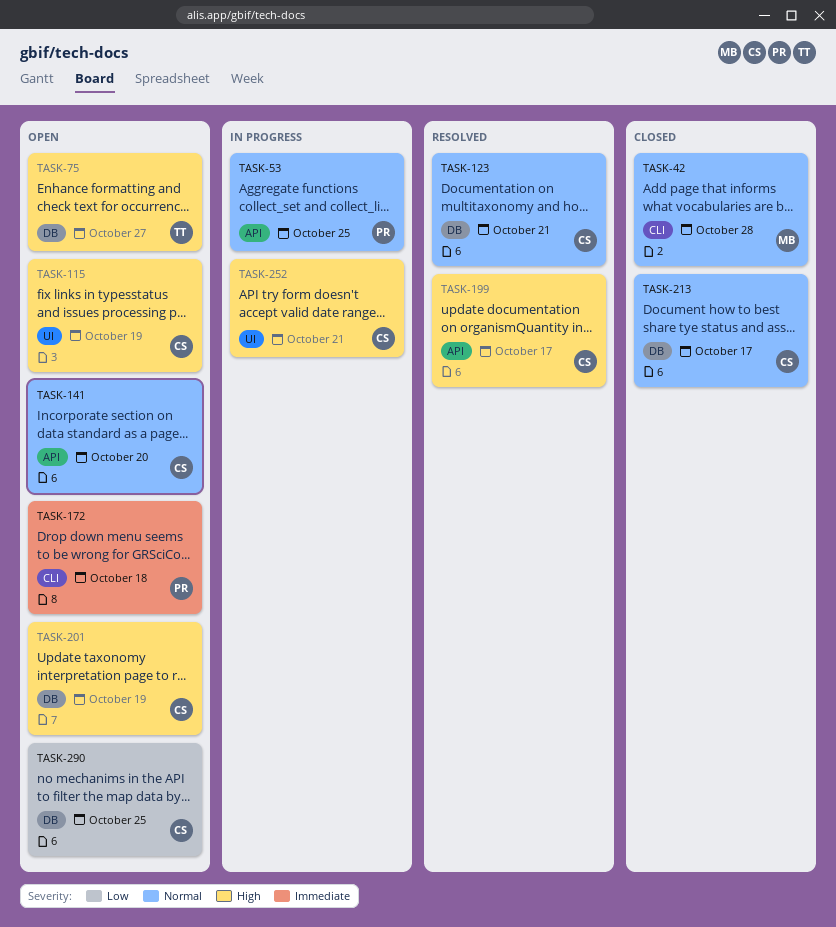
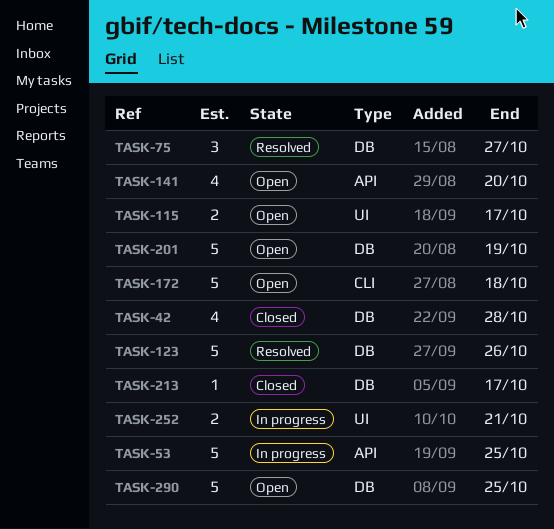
TASK-42, label: CLI -> DB
TASK-75, status: Open -> Resolved
TASK-115, due: Oct 19 -> Oct 17
TASK-123, due: Oct 21 -> Oct 26
TASK-199: present -> none

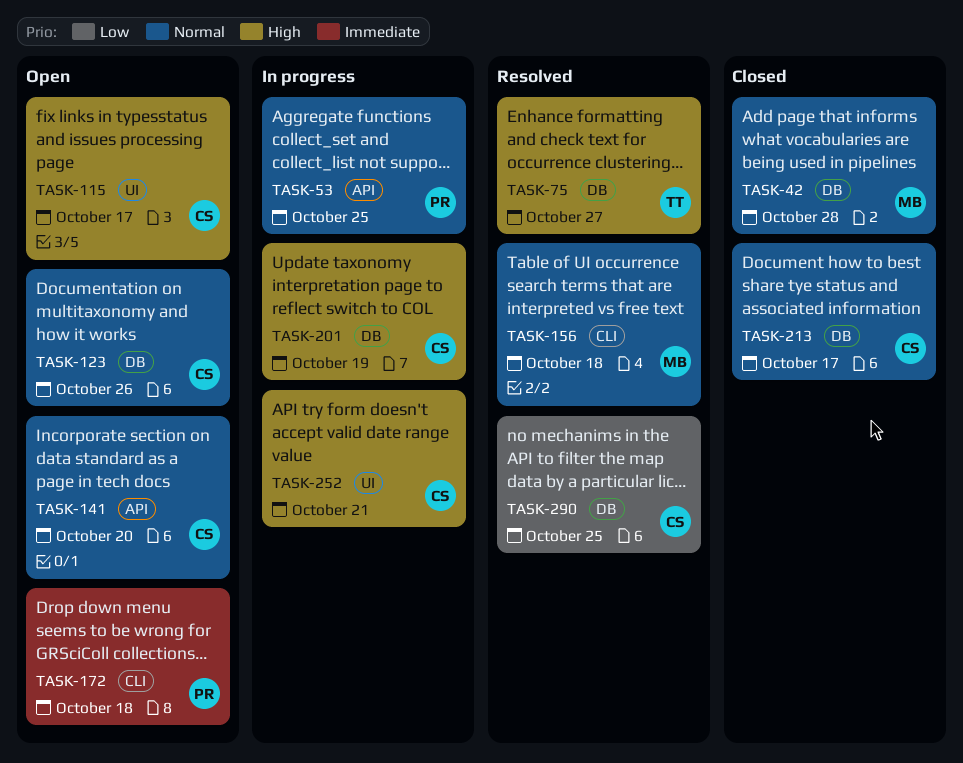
TASK-123, status: Resolved -> Open
TASK-156: none -> present
TASK-201, status: Open -> In progress
TASK-290, status: Open -> Resolved

